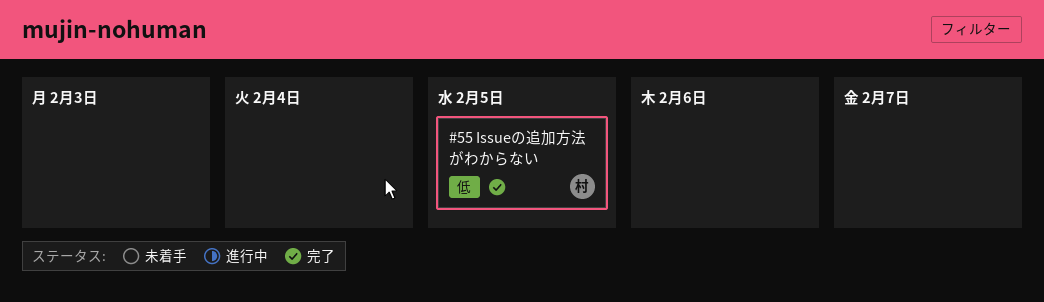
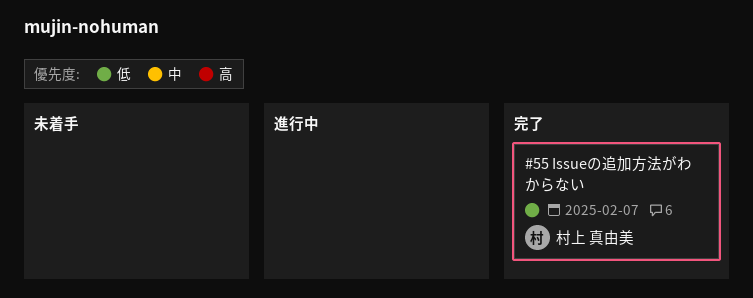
#55, due: Feb 5 -> Feb 7

